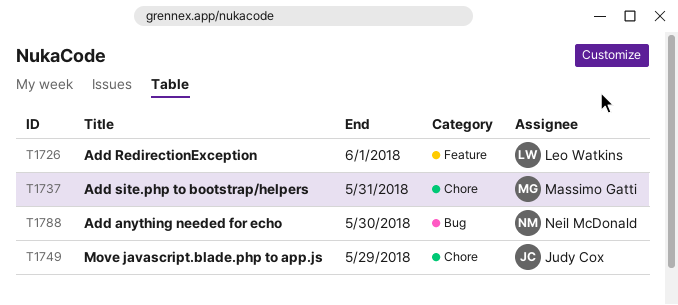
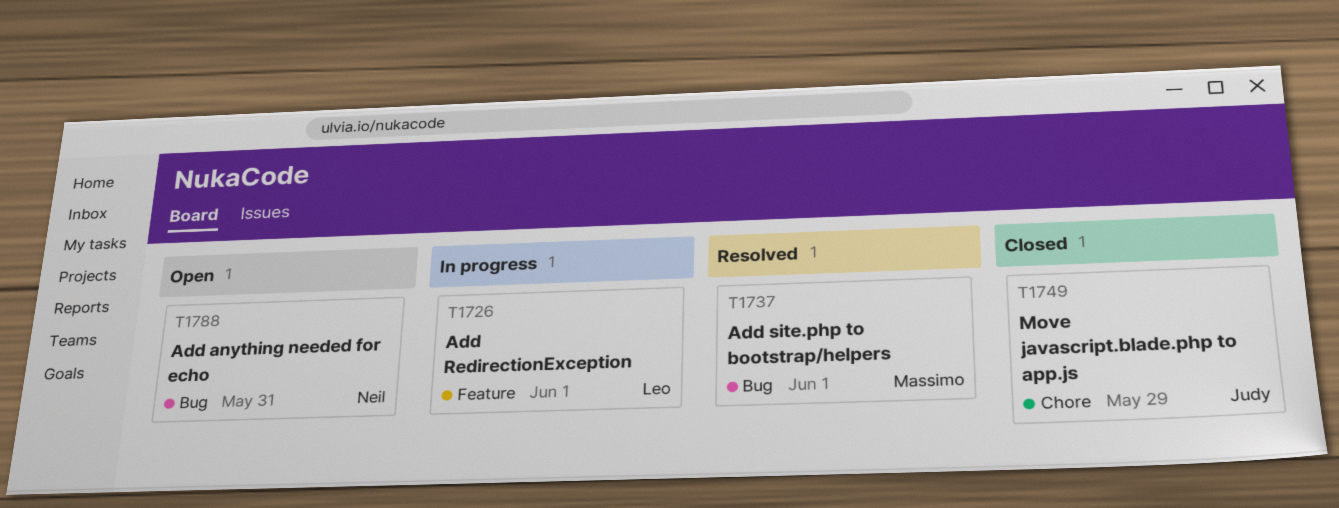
T1737, label: Chore -> Bug
T1737, due: May 31 -> Jun 1
T1788, due: May 30 -> May 31

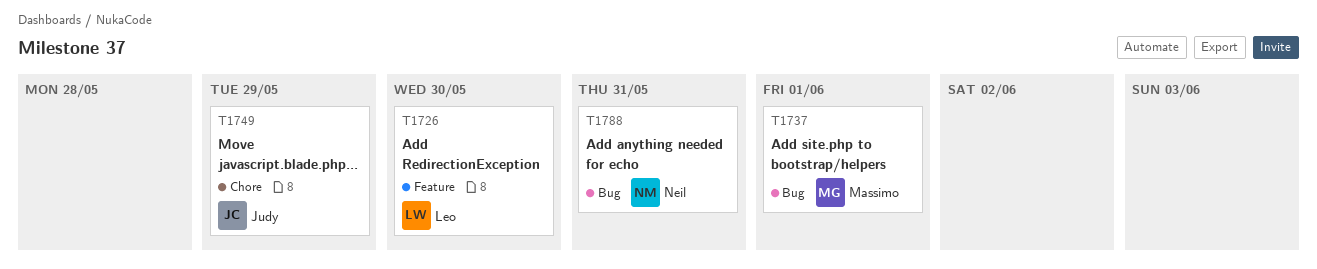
T1726, due: Jun 1 -> May 30

